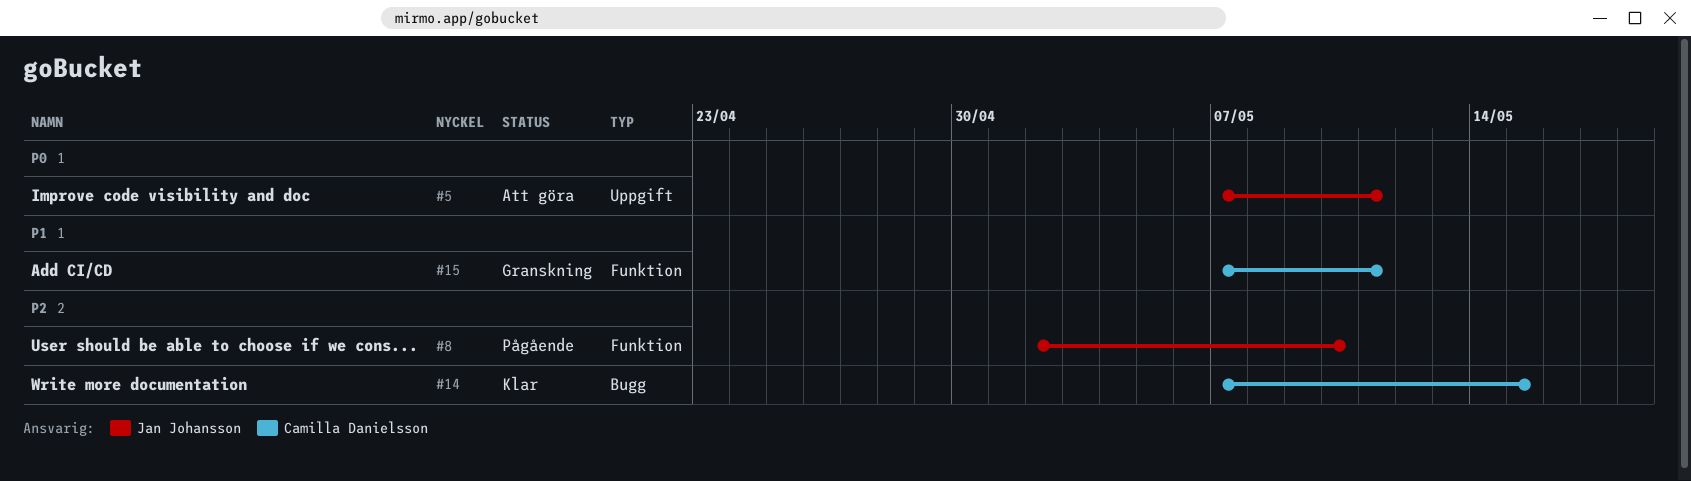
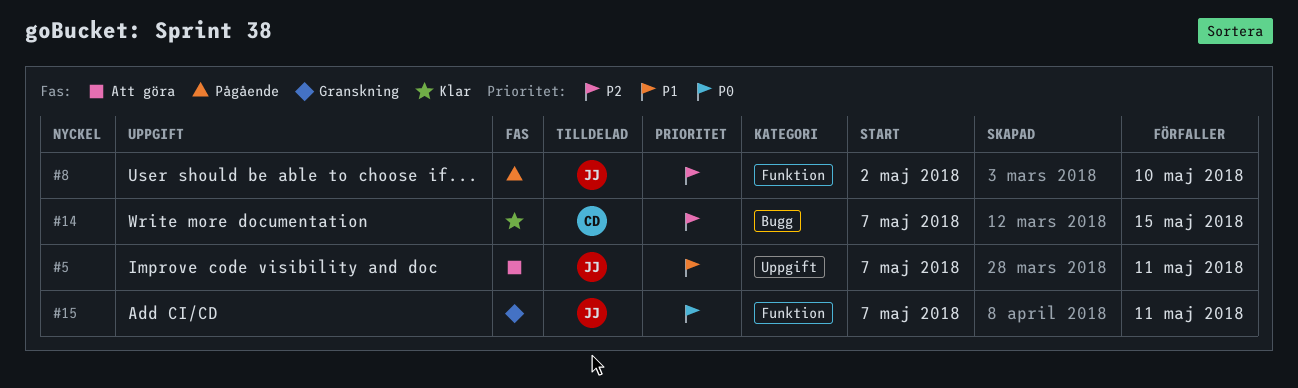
#5, priority: P0 -> P1
#15, owner: Camilla Danielsson -> Jan Johansson
#15, priority: P1 -> P0

